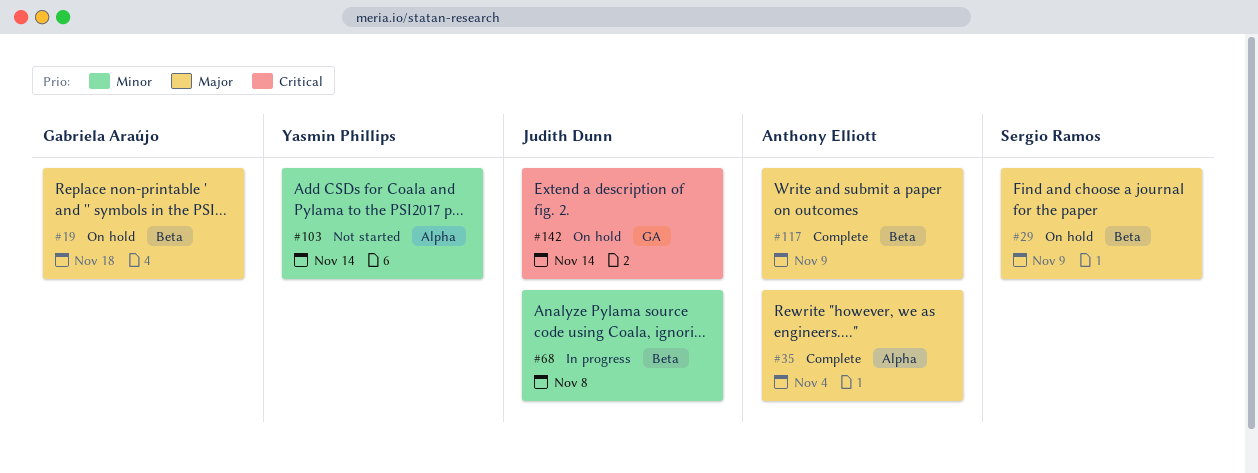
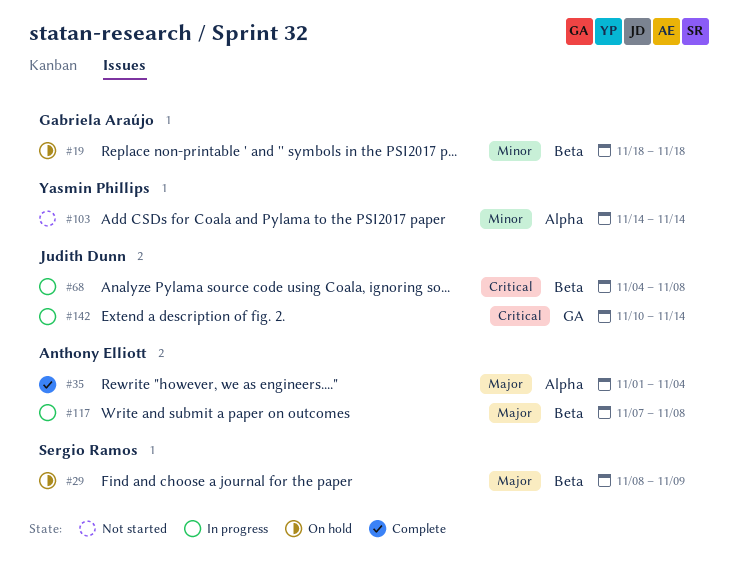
#19, priority: Major -> Minor
#68, priority: Minor -> Critical
#117, status: Complete -> In progress
#117, due: Nov 9 -> Nov 8
#142, status: On hold -> In progress

